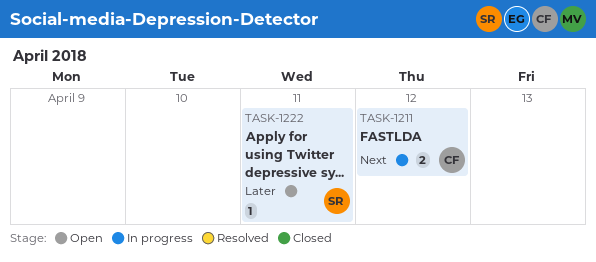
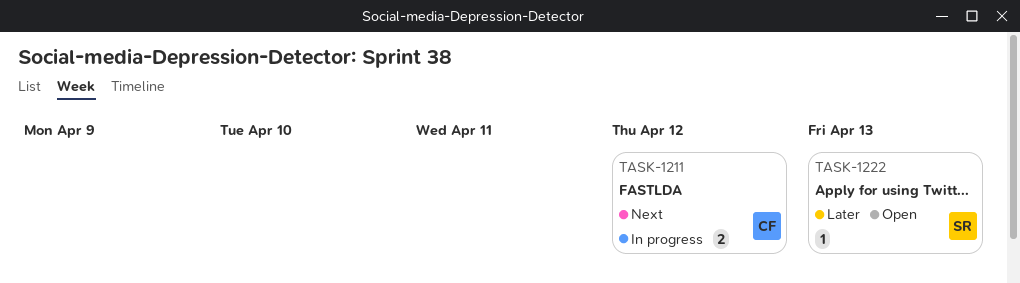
TASK-1222, due: Apr 11 -> Apr 13

